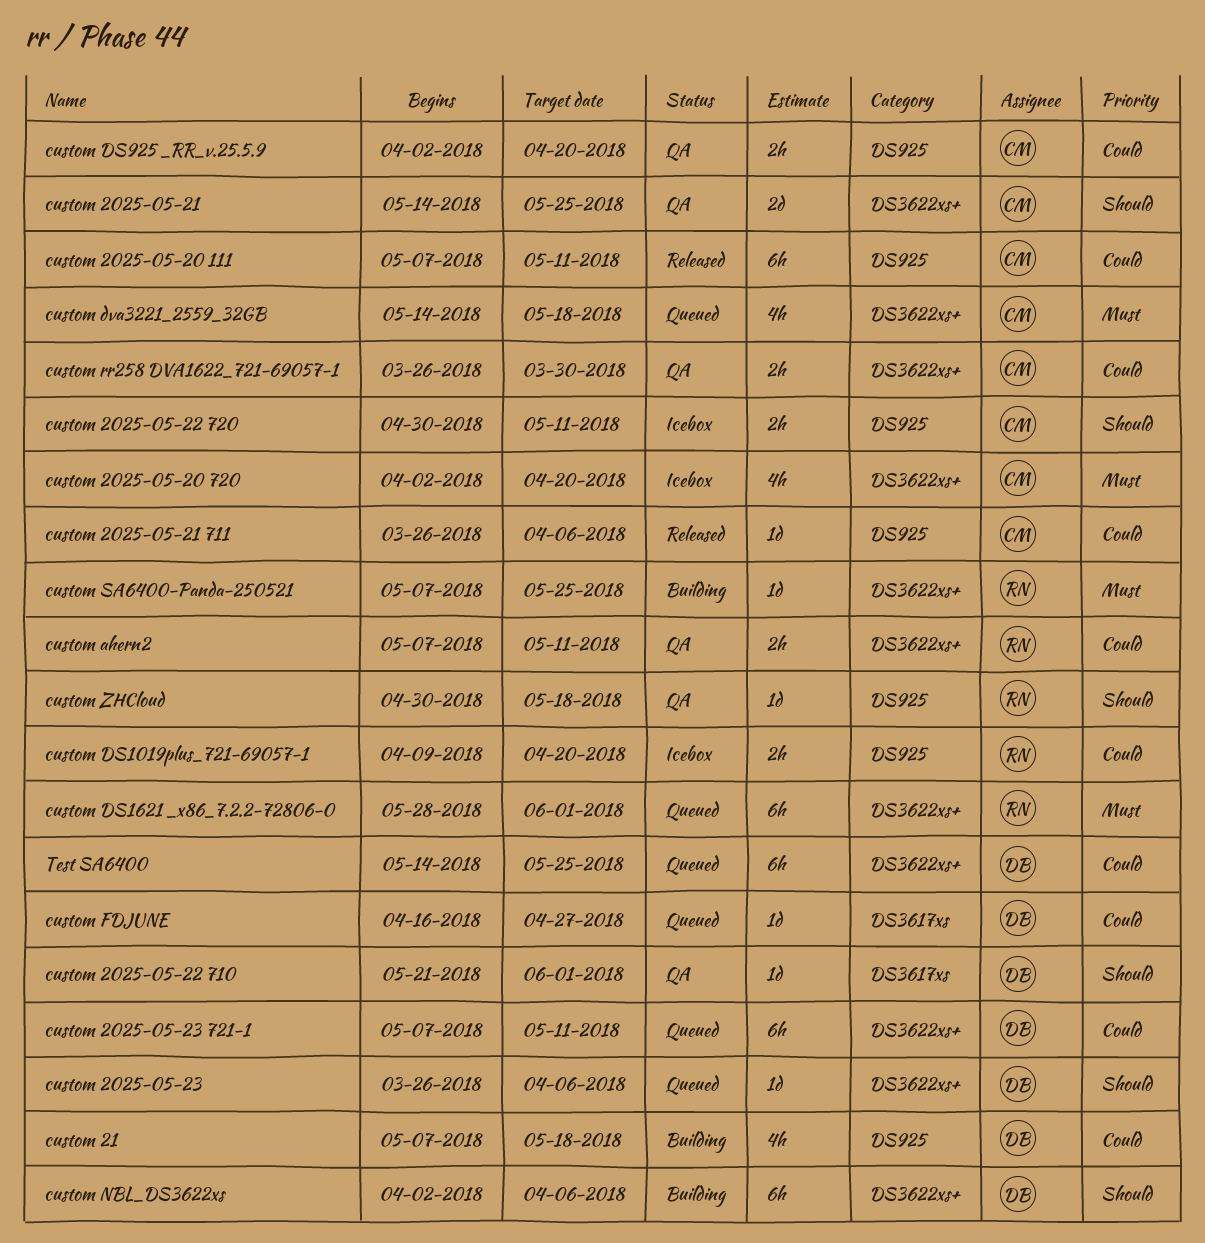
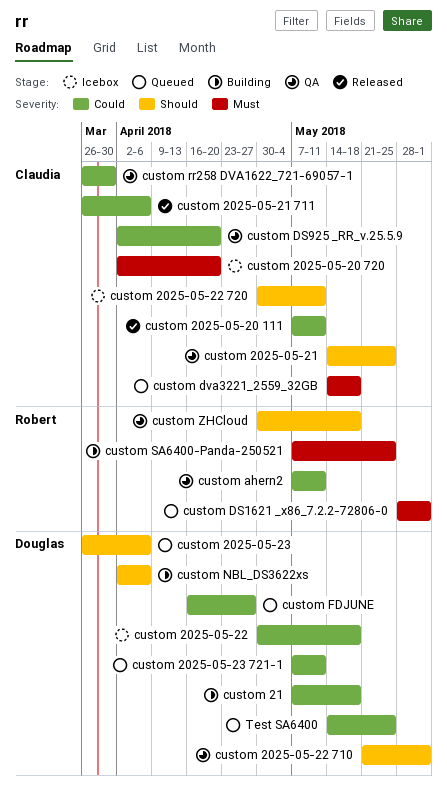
custom 2025-05-22: none -> present
custom DS1019plus_721-69057-1: present -> none

